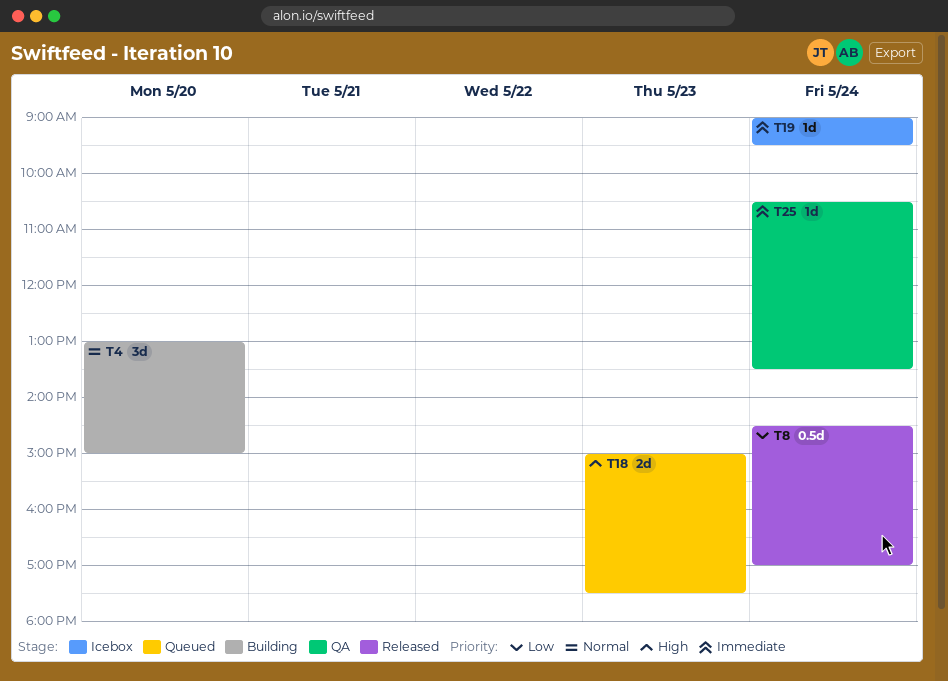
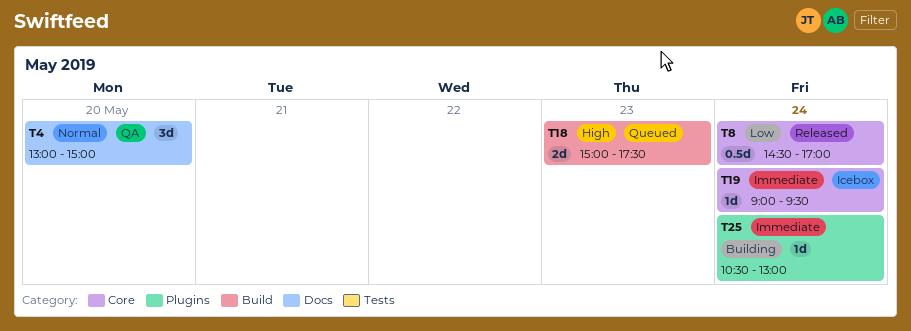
T4, status: Building -> QA
T25, status: QA -> Building
T25, ends: 13:30 -> 13:00

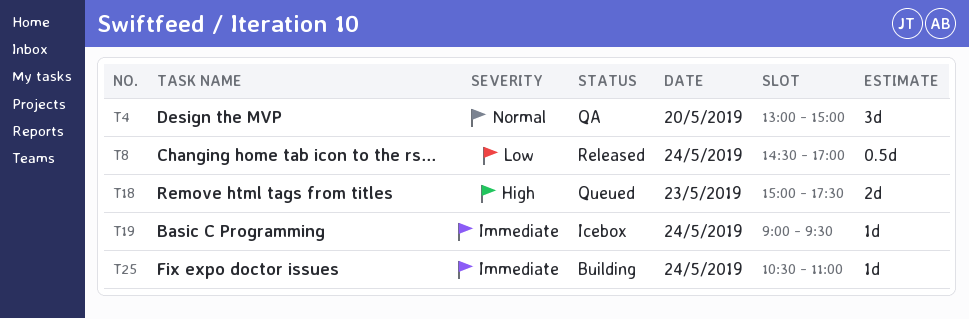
T25, ends: 13:00 -> 11:00

